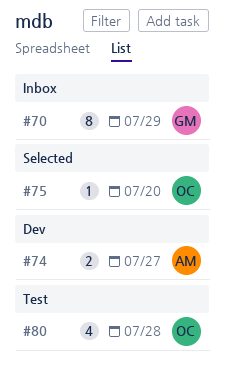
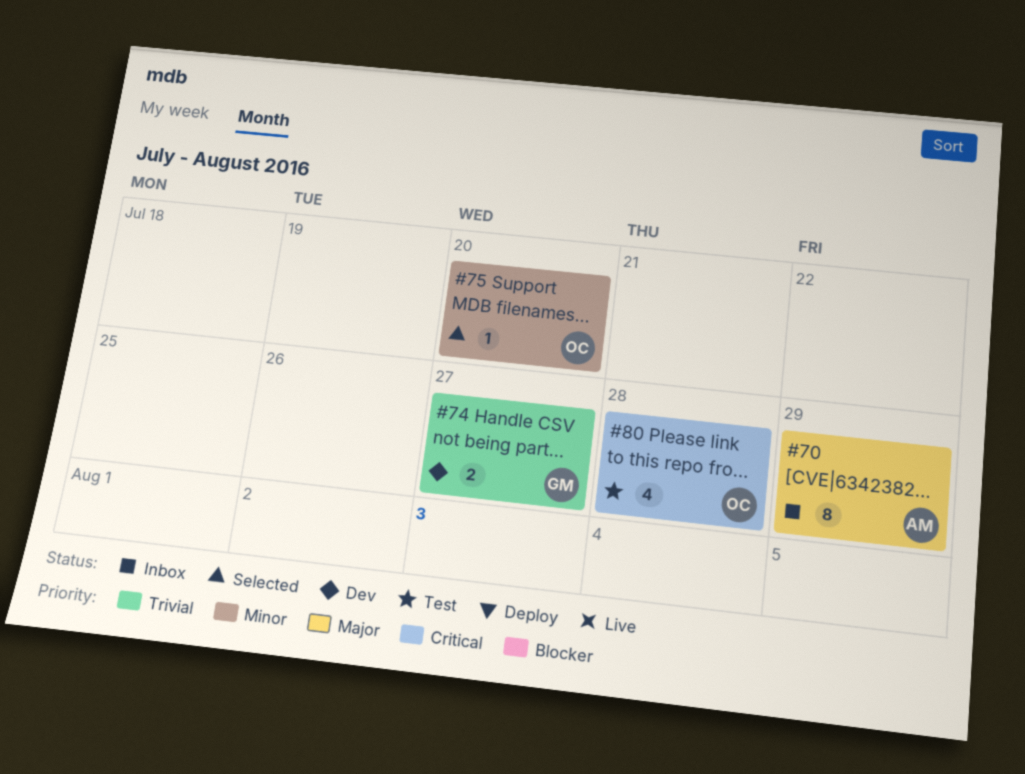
#70, owner: GM -> AM
#74, owner: AM -> GM

